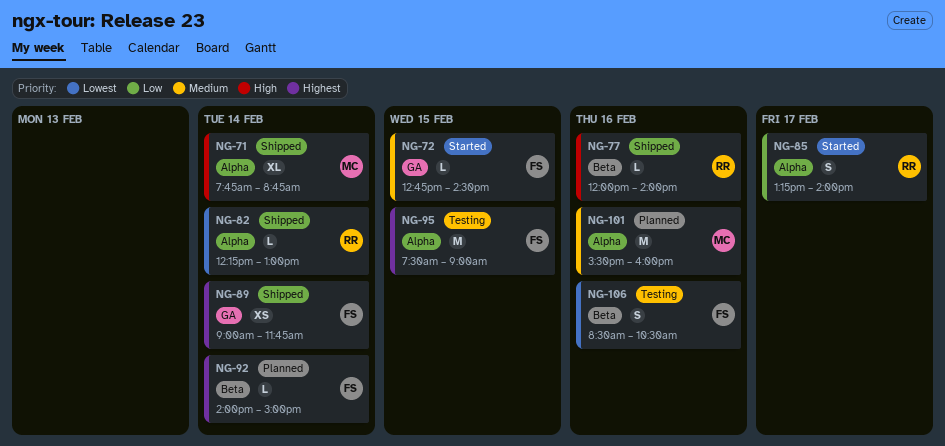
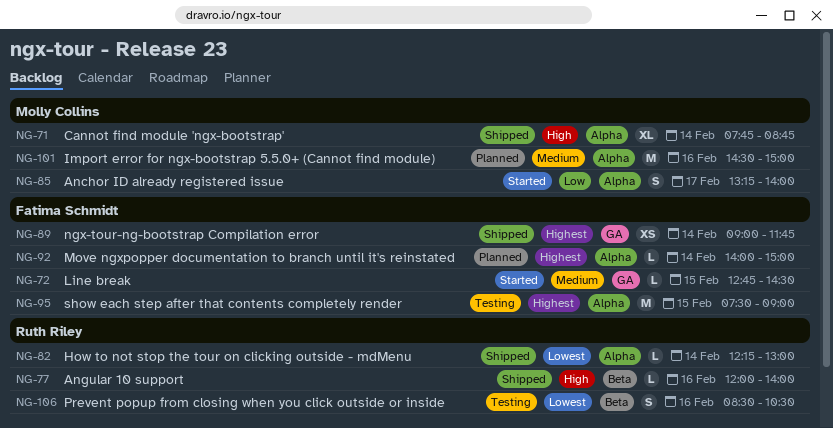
NG-85, owner: Ruth Riley -> Molly Collins
NG-92, label: Beta -> Alpha
NG-101, begins: 15:30 -> 14:30
NG-101, ends: 16:00 -> 15:00
NG-106, owner: Fatima Schmidt -> Ruth Riley

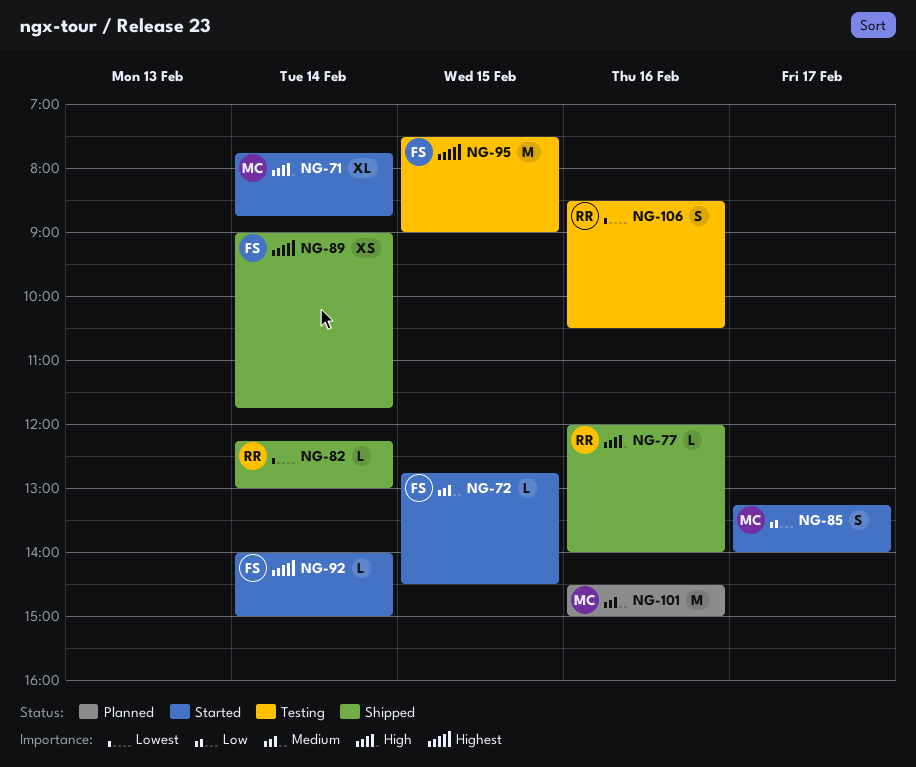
NG-71, status: Shipped -> Started
NG-92, status: Planned -> Started

